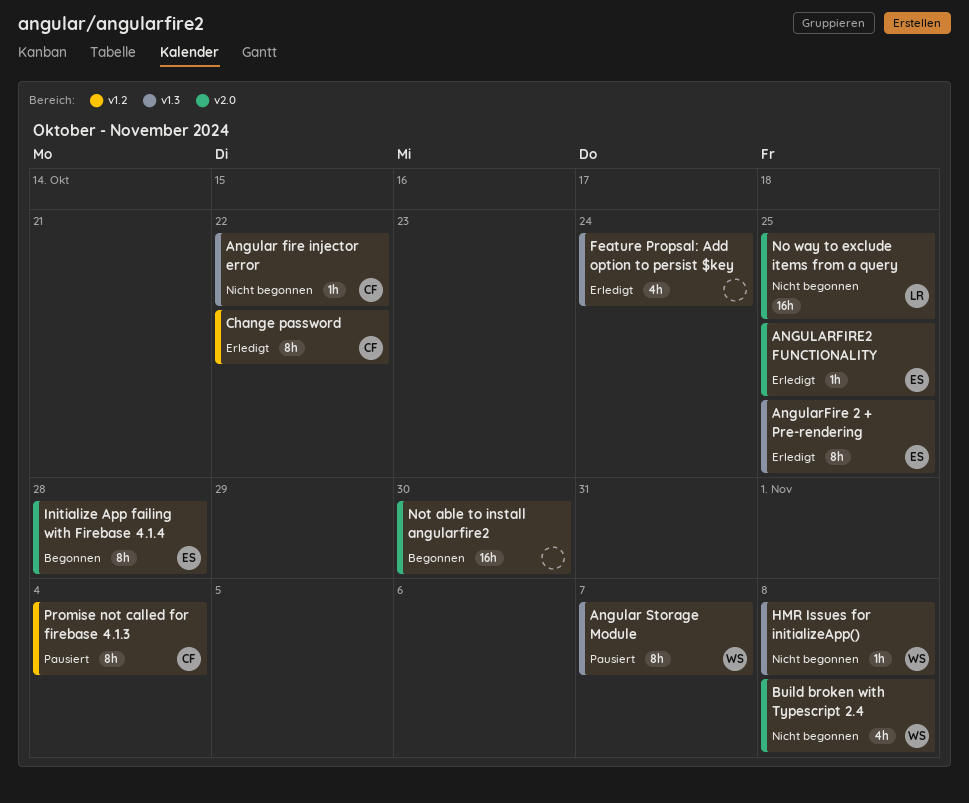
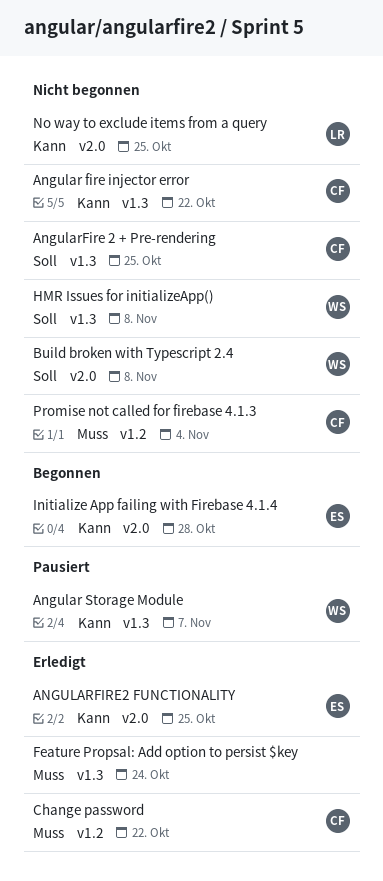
AngularFire 2 + Pre-rendering, status: Erledigt -> Nicht begonnen
AngularFire 2 + Pre-rendering, owner: ES -> CF
Not able to install angularfire2: present -> none
Promise not called for firebase 4.1.3, status: Pausiert -> Nicht begonnen

